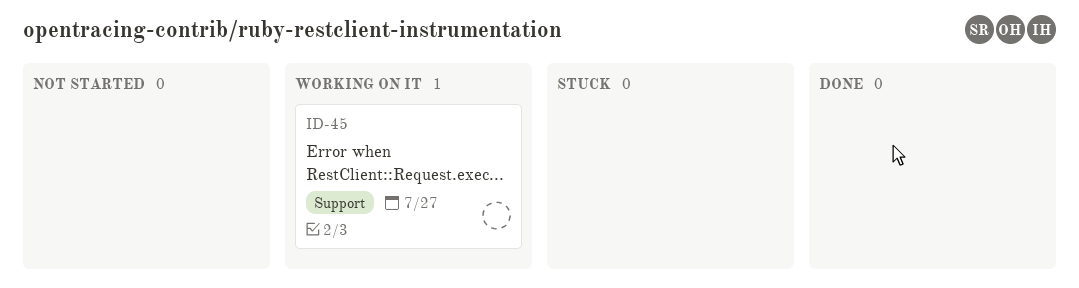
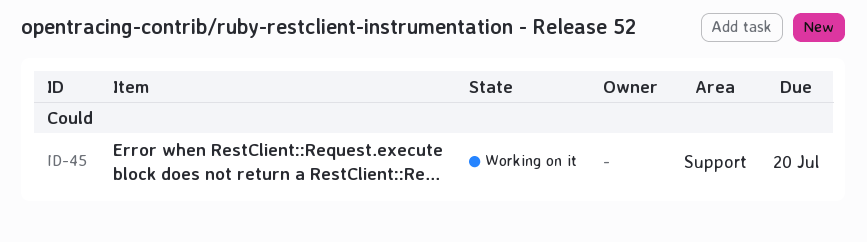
ID-45, due: Jul 27 -> Jul 20

